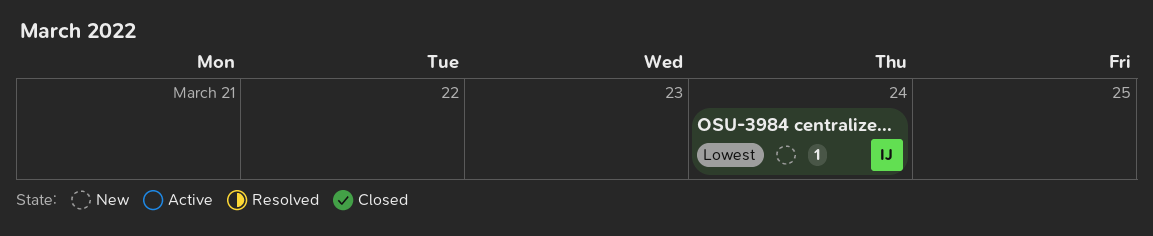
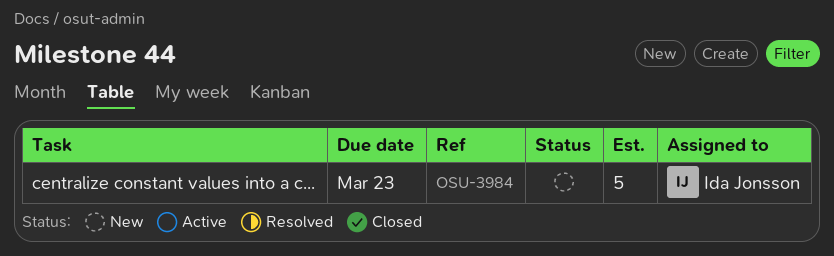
OSU-3984, estimate: 1 -> 5
OSU-3984, due: Mar 24 -> Mar 23

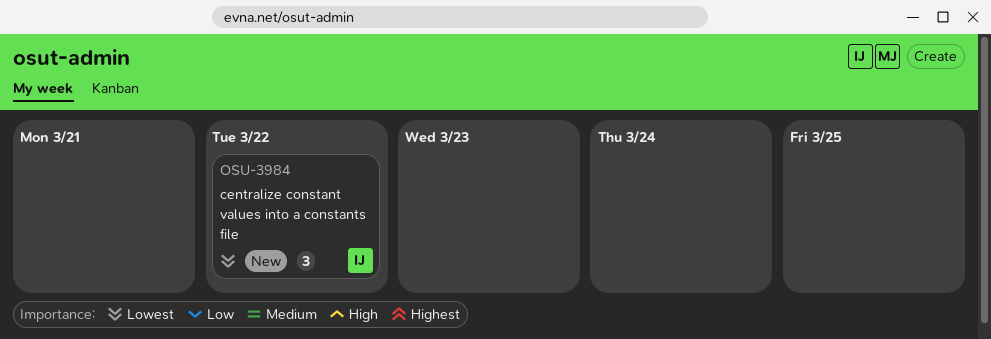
OSU-3984, estimate: 5 -> 3
OSU-3984, due: Mar 23 -> Mar 22

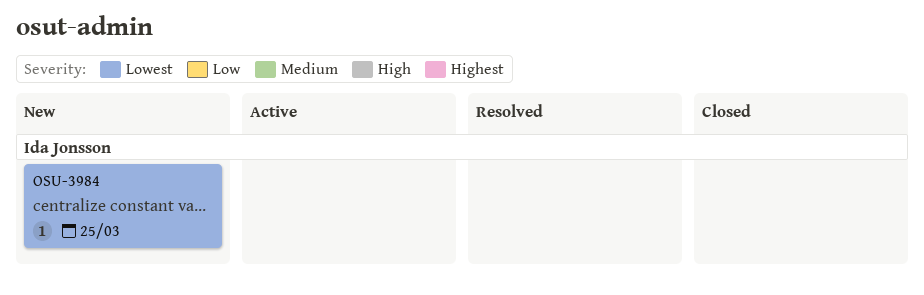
OSU-3984, estimate: 3 -> 1
OSU-3984, due: Mar 22 -> Mar 25

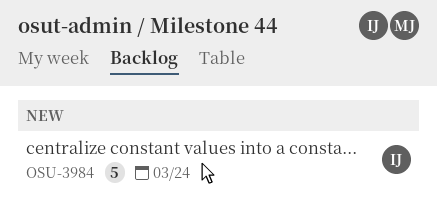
OSU-3984, estimate: 1 -> 5
OSU-3984, due: Mar 25 -> Mar 24

